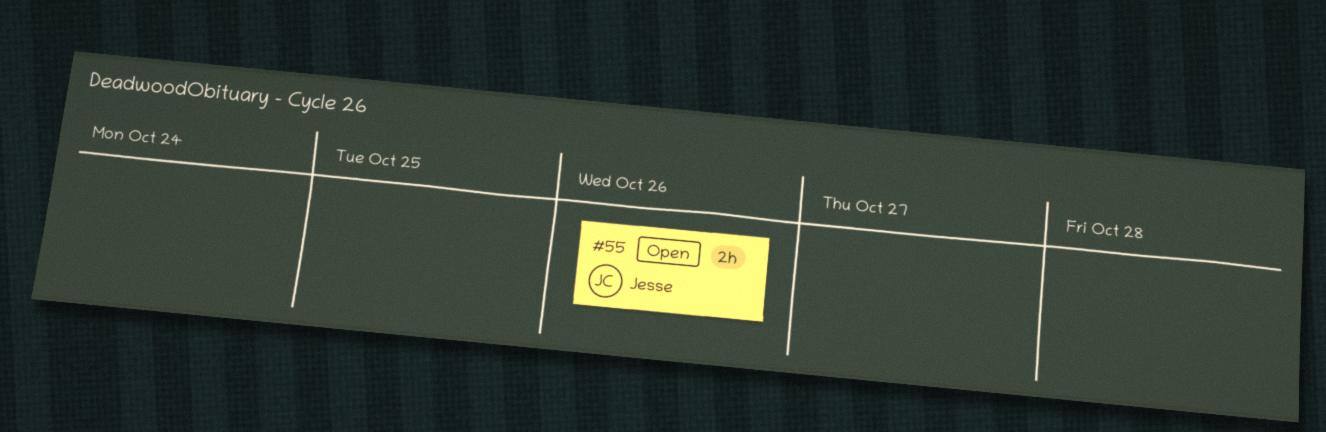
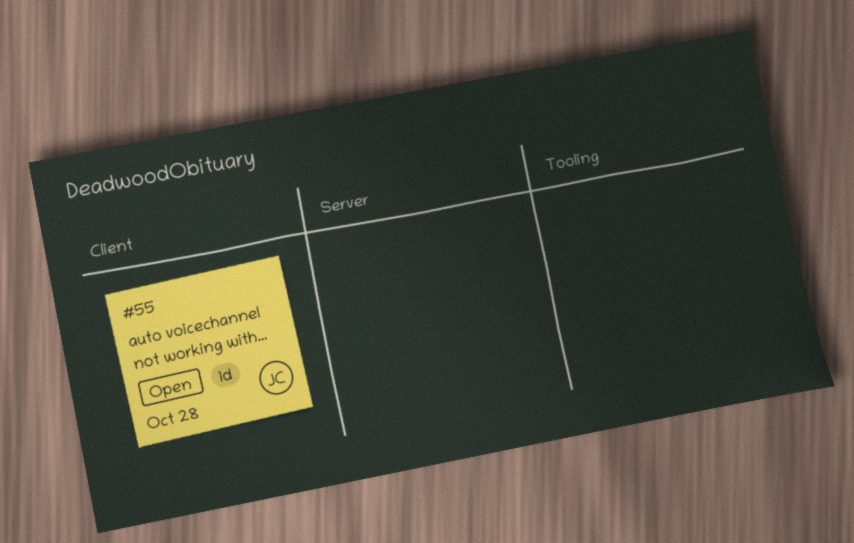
#55, estimate: 2h -> 1d
#55, due: Oct 26 -> Oct 28

